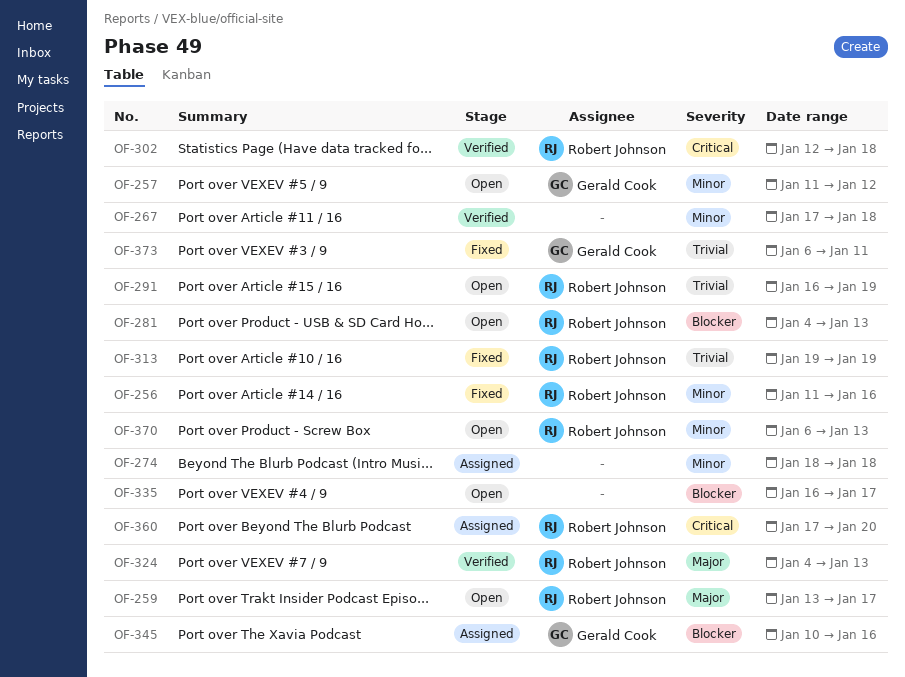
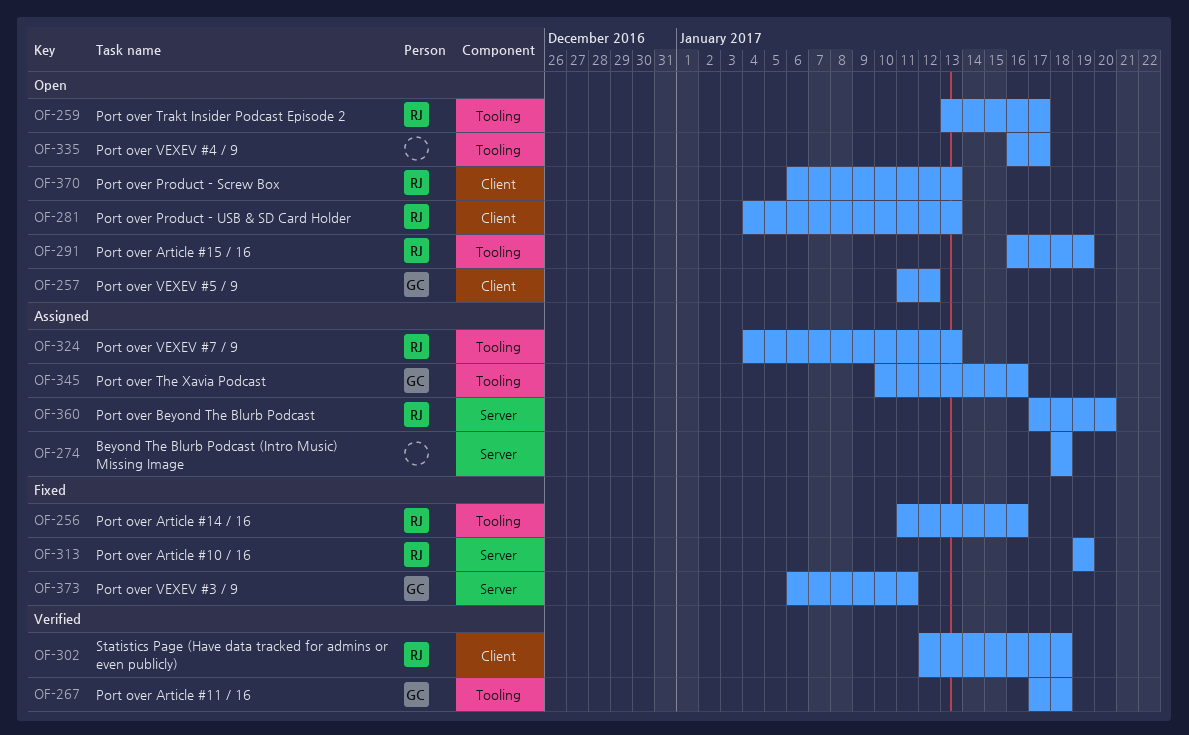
OF-267, owner: none -> Gerald Cook
OF-324, status: Verified -> Assigned

